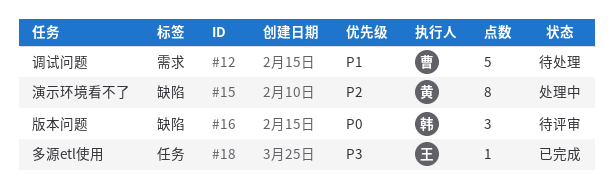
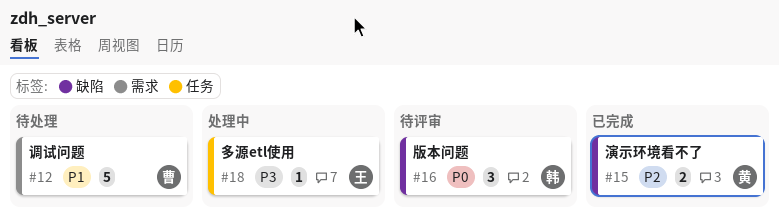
#15, status: 处理中 -> 已完成
#15, estimate: 8 -> 2
#18, status: 已完成 -> 处理中

